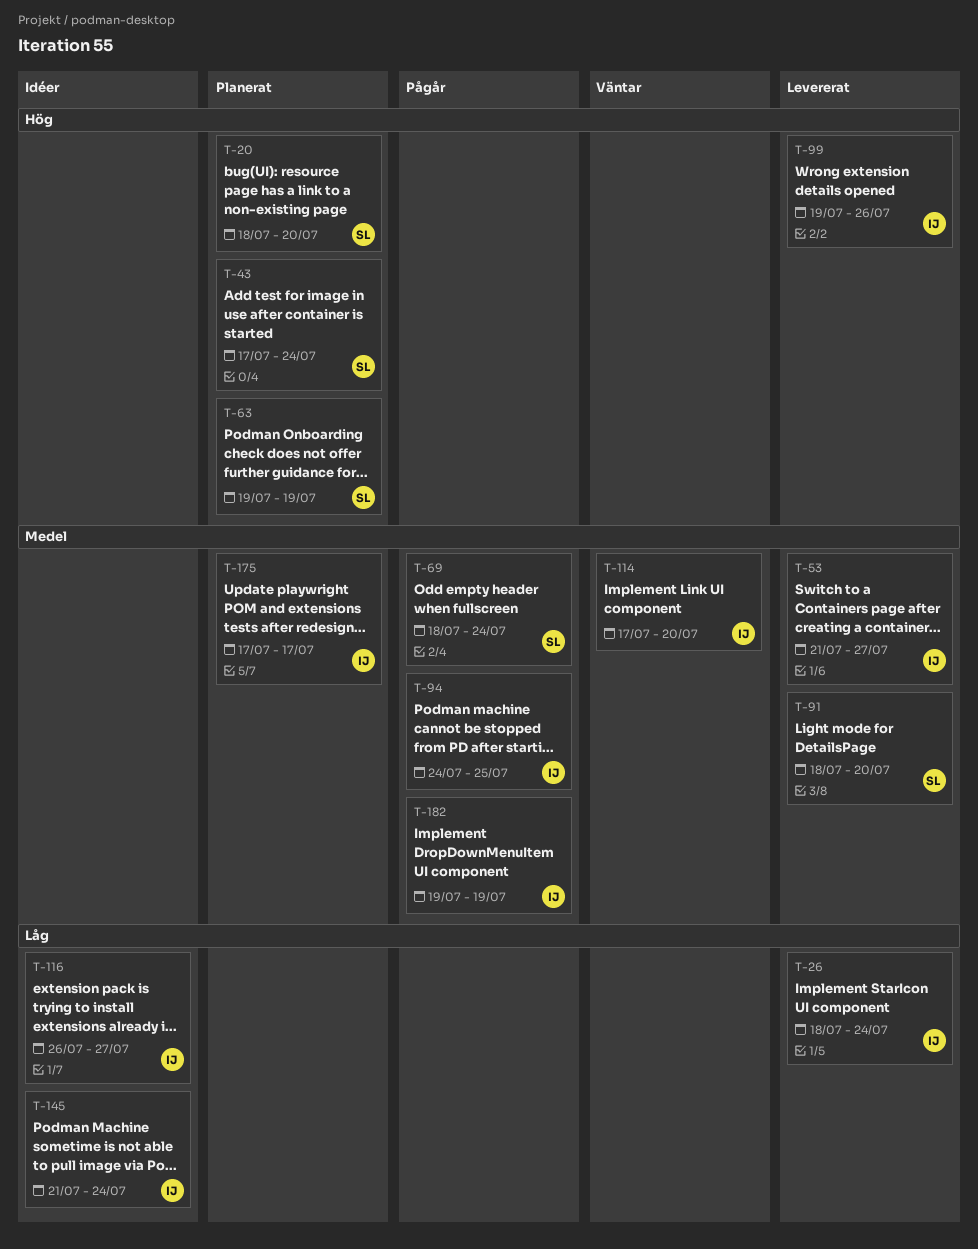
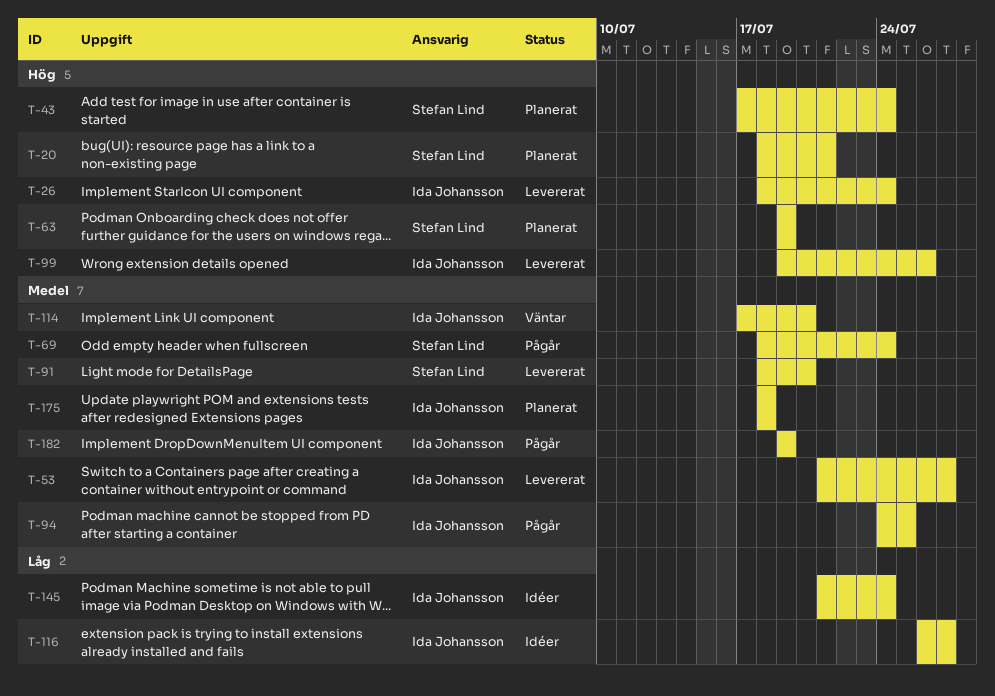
T-20, due: Jul 20 -> Jul 21
T-26, priority: Låg -> Hög
T-175, start: Jul 17 -> Jul 18
T-175, due: Jul 17 -> Jul 18

